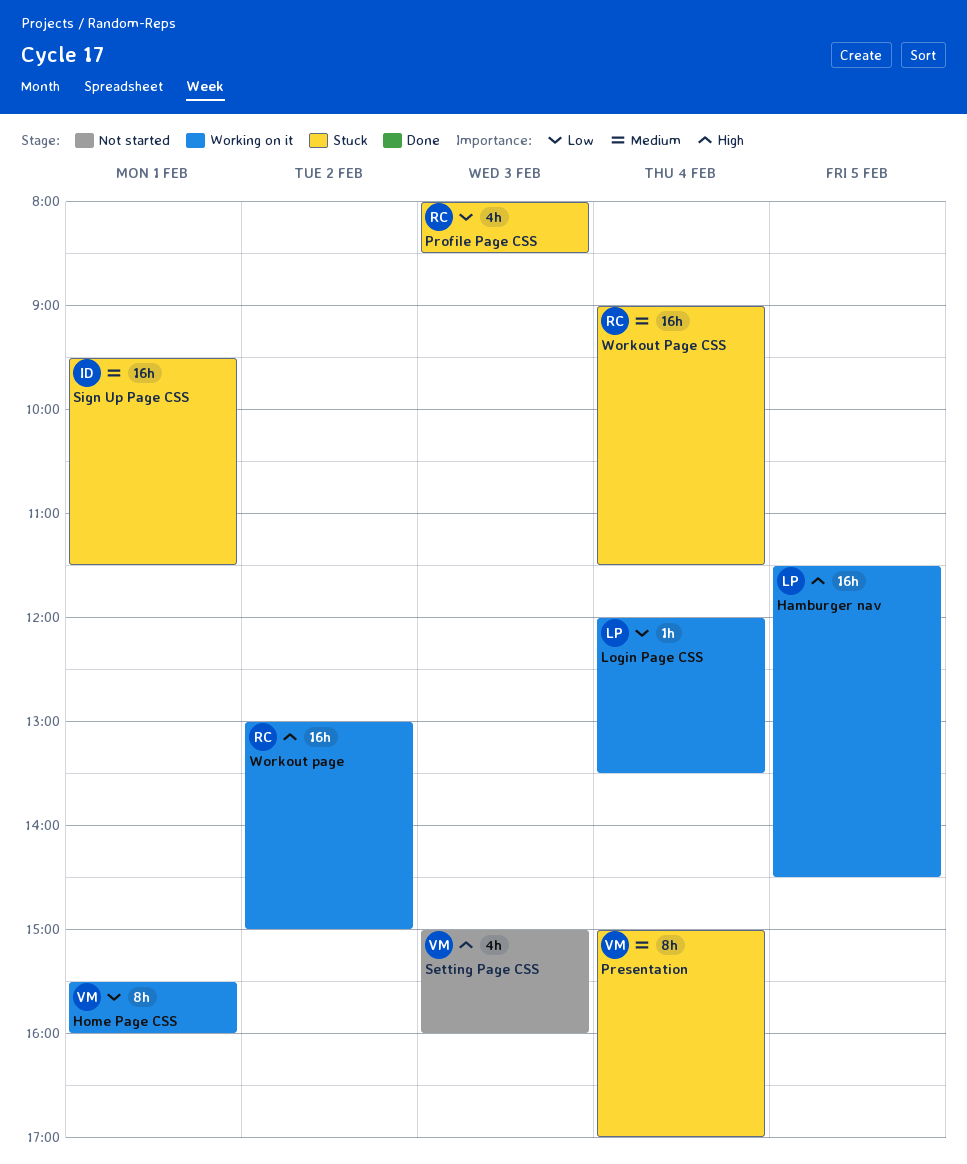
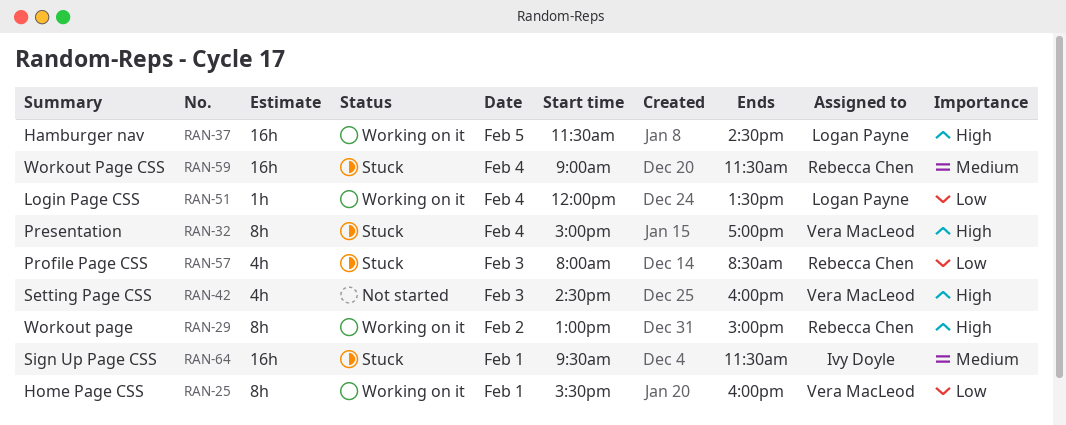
Presentation, priority: Medium -> High
Setting Page CSS, begins: 15:00 -> 14:30
Workout page, estimate: 16h -> 8h

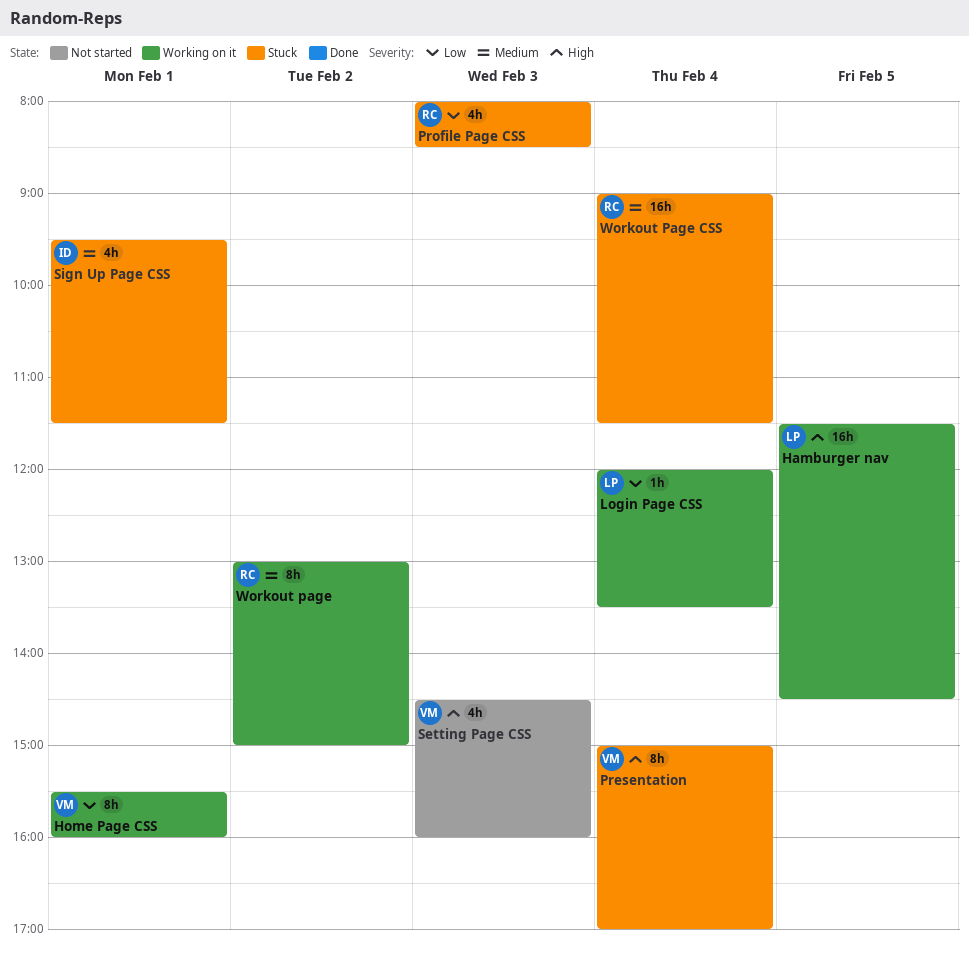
Sign Up Page CSS, estimate: 16h -> 4h
Workout page, priority: High -> Medium

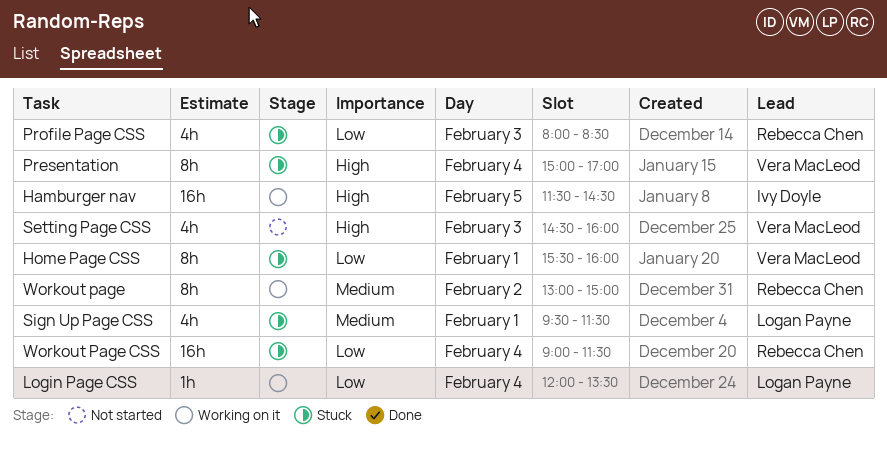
Hamburger nav, owner: Logan Payne -> Ivy Doyle
Home Page CSS, status: Working on it -> Stuck
Sign Up Page CSS, owner: Ivy Doyle -> Logan Payne
Workout Page CSS, priority: Medium -> Low

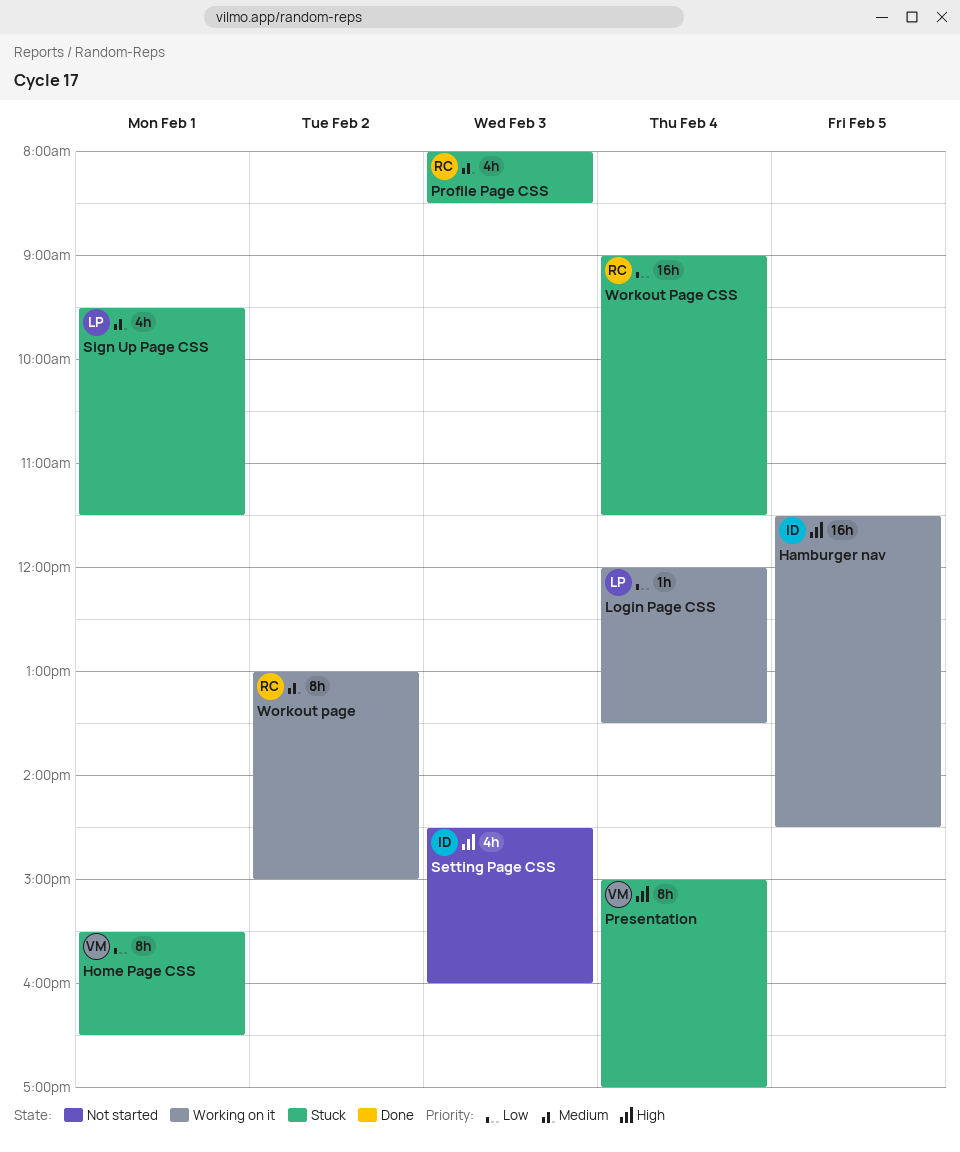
Home Page CSS, ends: 16:00 -> 16:30
Profile Page CSS, priority: Low -> Medium
Setting Page CSS, owner: Vera MacLeod -> Ivy Doyle

